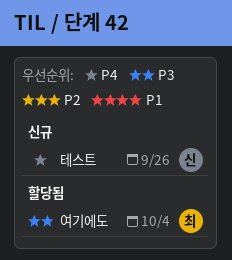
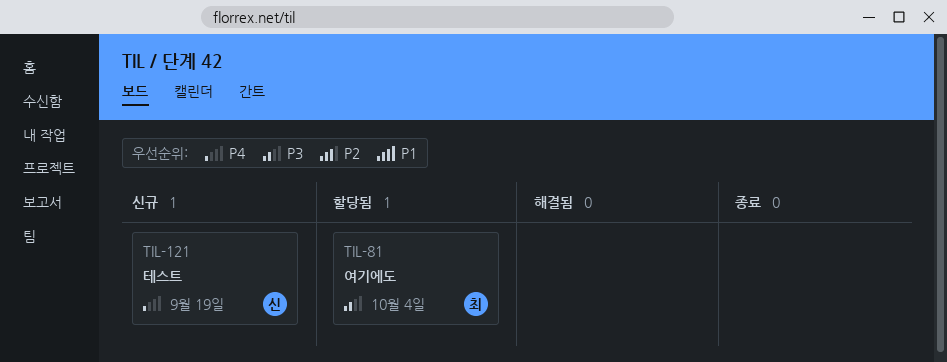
테스트, due: Sep 26 -> Sep 19

